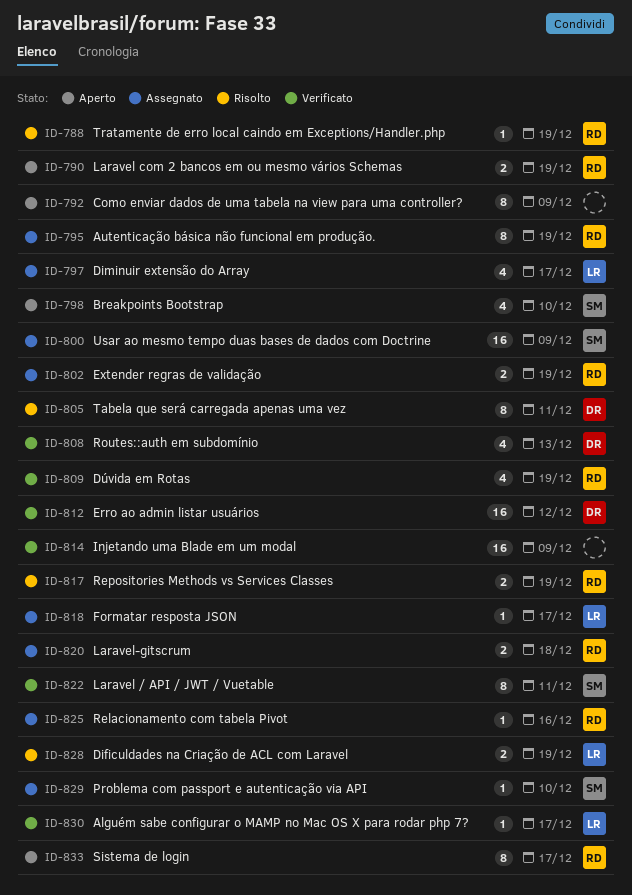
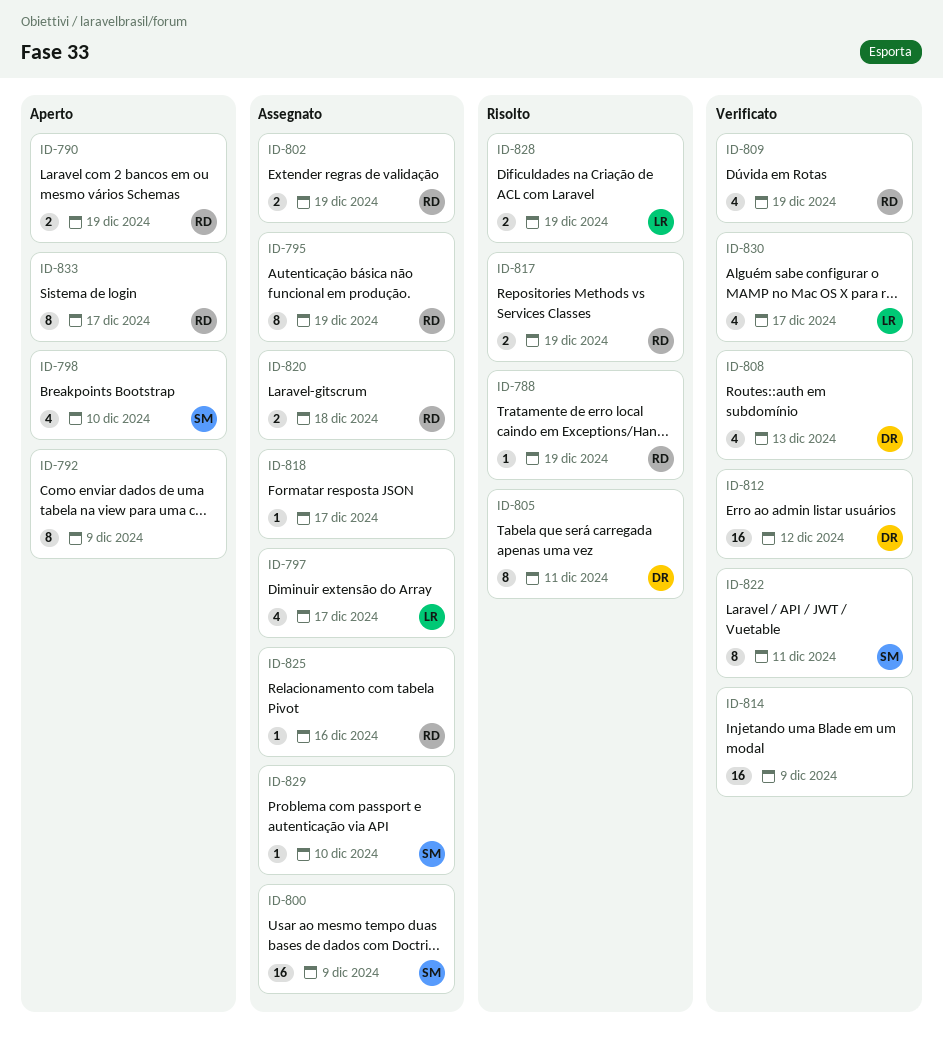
ID-818, owner: LR -> none
ID-830, estimate: 1 -> 4

